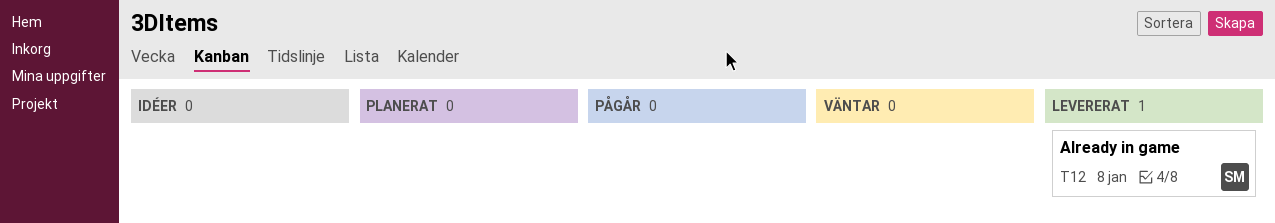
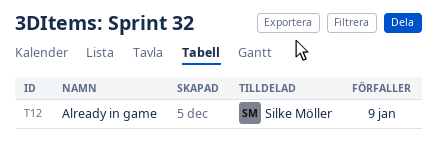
T12, due: Jan 8 -> Jan 9

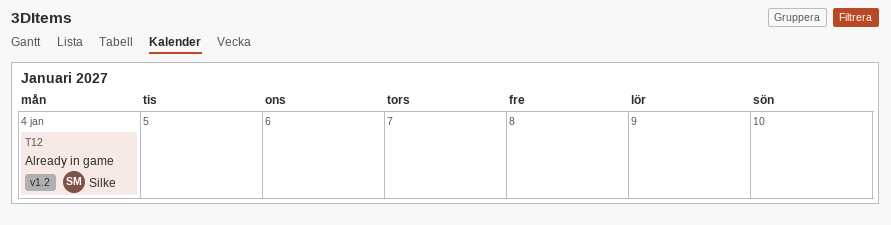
T12, due: Jan 9 -> Jan 4

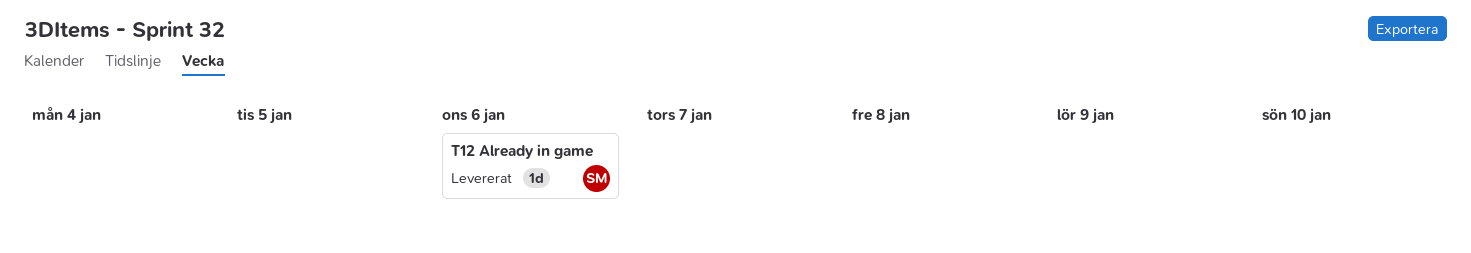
T12, due: Jan 4 -> Jan 6

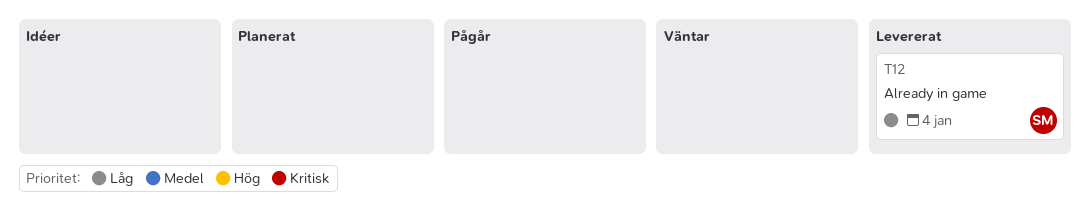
T12, due: Jan 6 -> Jan 4

